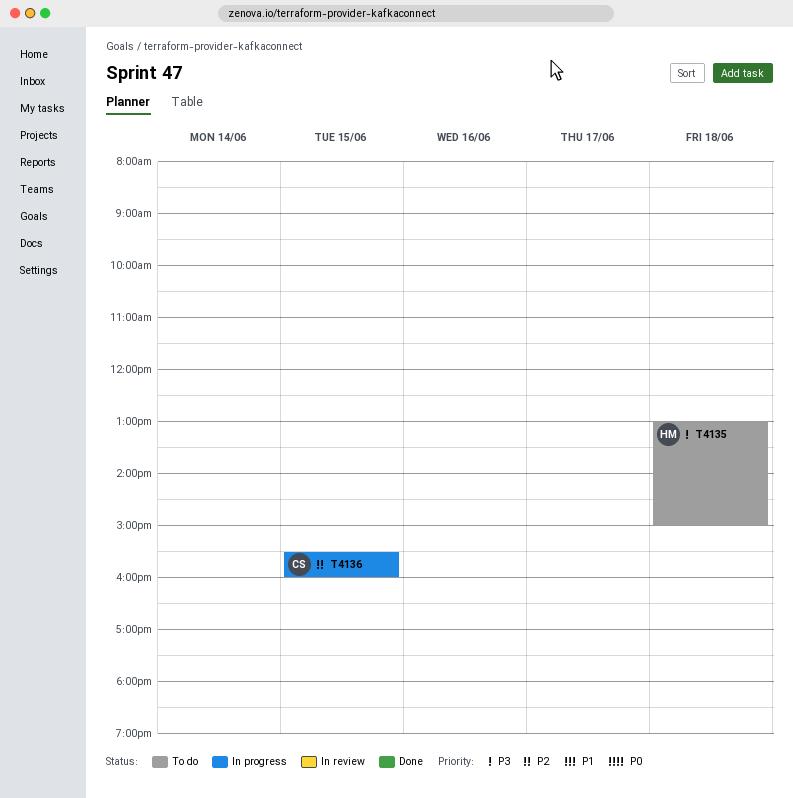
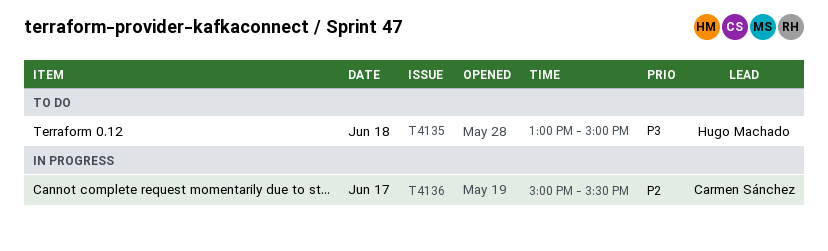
T4136, day: Jun 15 -> Jun 17
T4136, begins: 15:30 -> 15:00
T4136, ends: 16:00 -> 15:30

